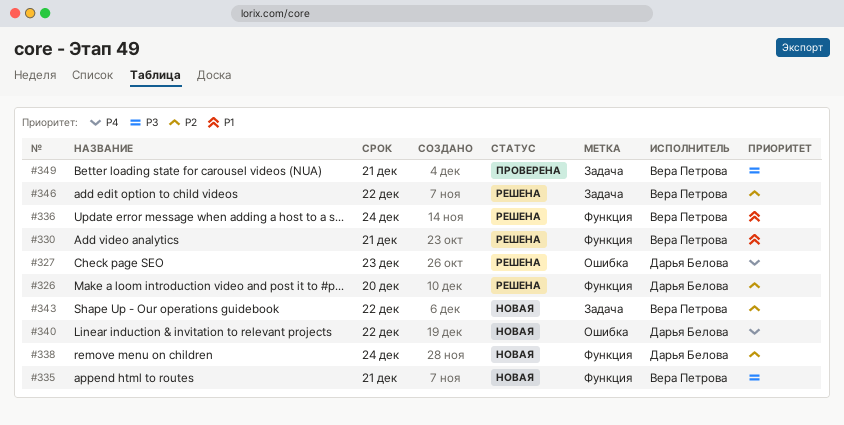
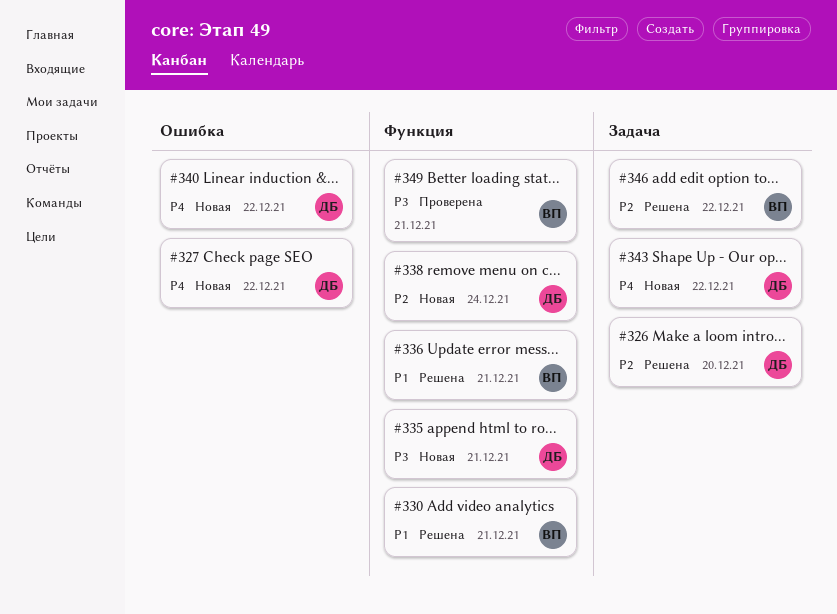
#326, label: Функция -> Задача
#327, status: Решена -> Новая
#327, due: Dec 23 -> Dec 22
#335, owner: Вера Петрова -> Дарья Белова
#336, due: Dec 24 -> Dec 21
#343, owner: Вера Петрова -> Дарья Белова
#343, priority: P2 -> P4
#349, label: Задача -> Функция

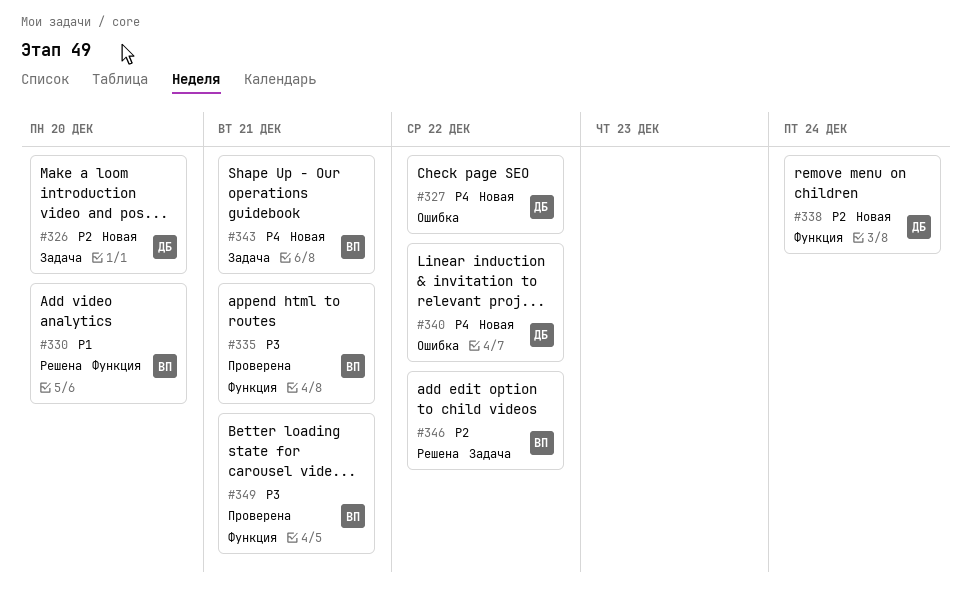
#326, status: Решена -> Новая
#330, due: Dec 21 -> Dec 20
#335, status: Новая -> Проверена
#335, owner: ДБ -> ВП
#336: present -> none
#343, owner: ДБ -> ВП
#343, due: Dec 22 -> Dec 21

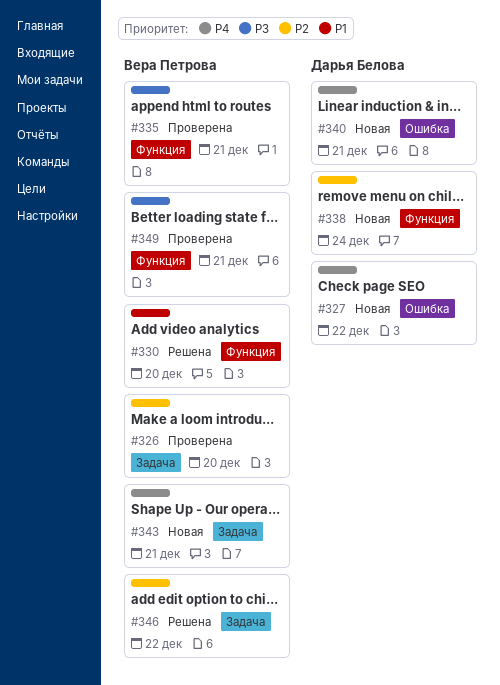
#326, status: Новая -> Проверена
#326, owner: Дарья Белова -> Вера Петрова
#340, due: Dec 22 -> Dec 21

